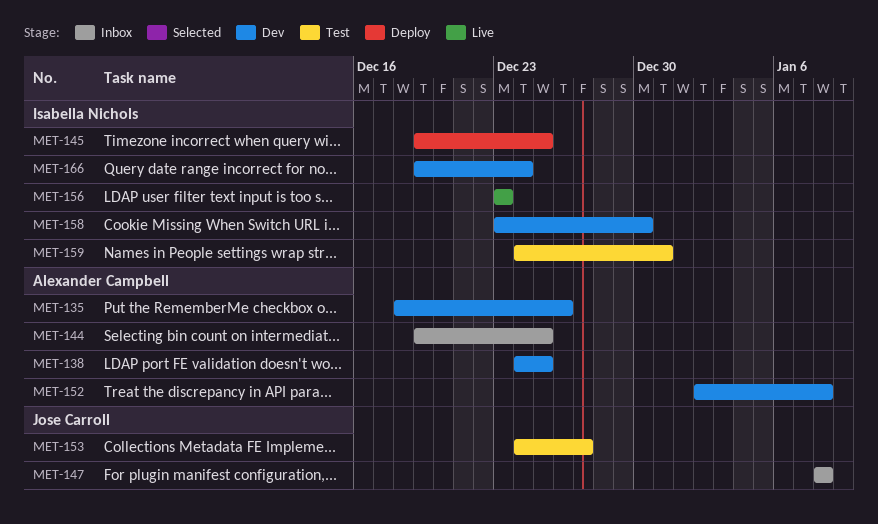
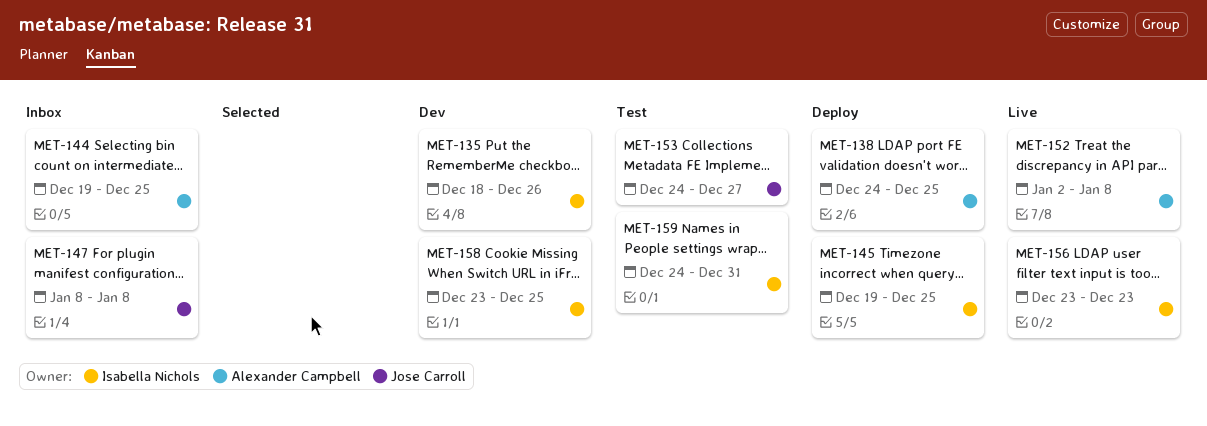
MET-135, owner: Alexander Campbell -> Isabella Nichols
MET-138, status: Dev -> Deploy
MET-152, status: Dev -> Live
MET-158, due: Dec 30 -> Dec 25
MET-166: present -> none

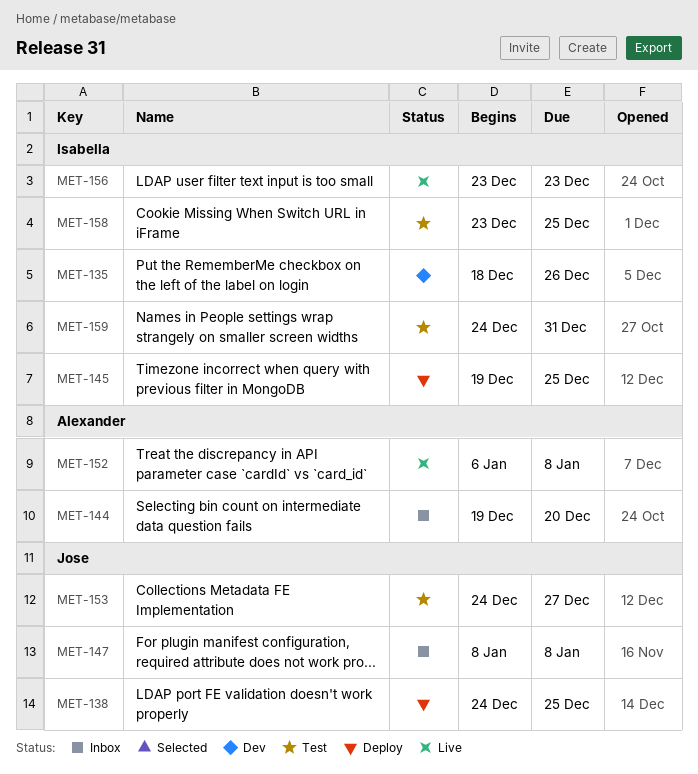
MET-138, owner: Alexander Campbell -> Jose Carroll
MET-144, due: Dec 25 -> Dec 20
MET-152, start: Jan 2 -> Jan 6
MET-158, status: Dev -> Test

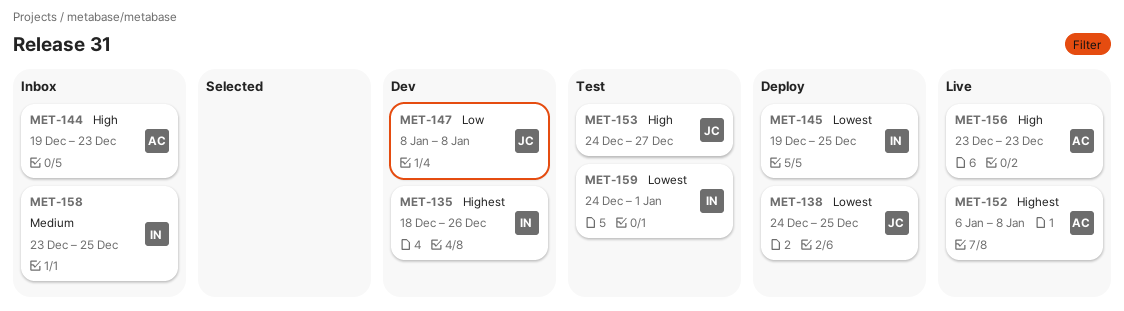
MET-144, due: Dec 20 -> Dec 23
MET-147, status: Inbox -> Dev
MET-156, owner: Isabella -> Alexander
MET-158, status: Test -> Inbox
MET-159, due: Dec 31 -> Jan 1

